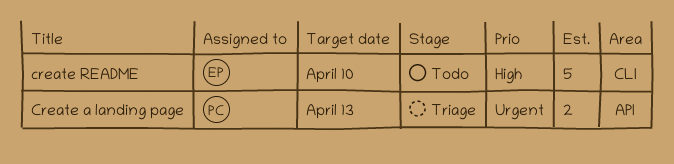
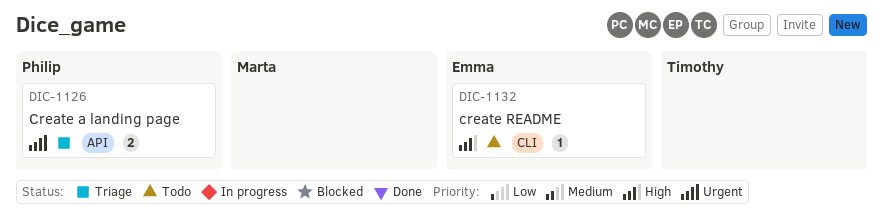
create README, estimate: 5 -> 1

